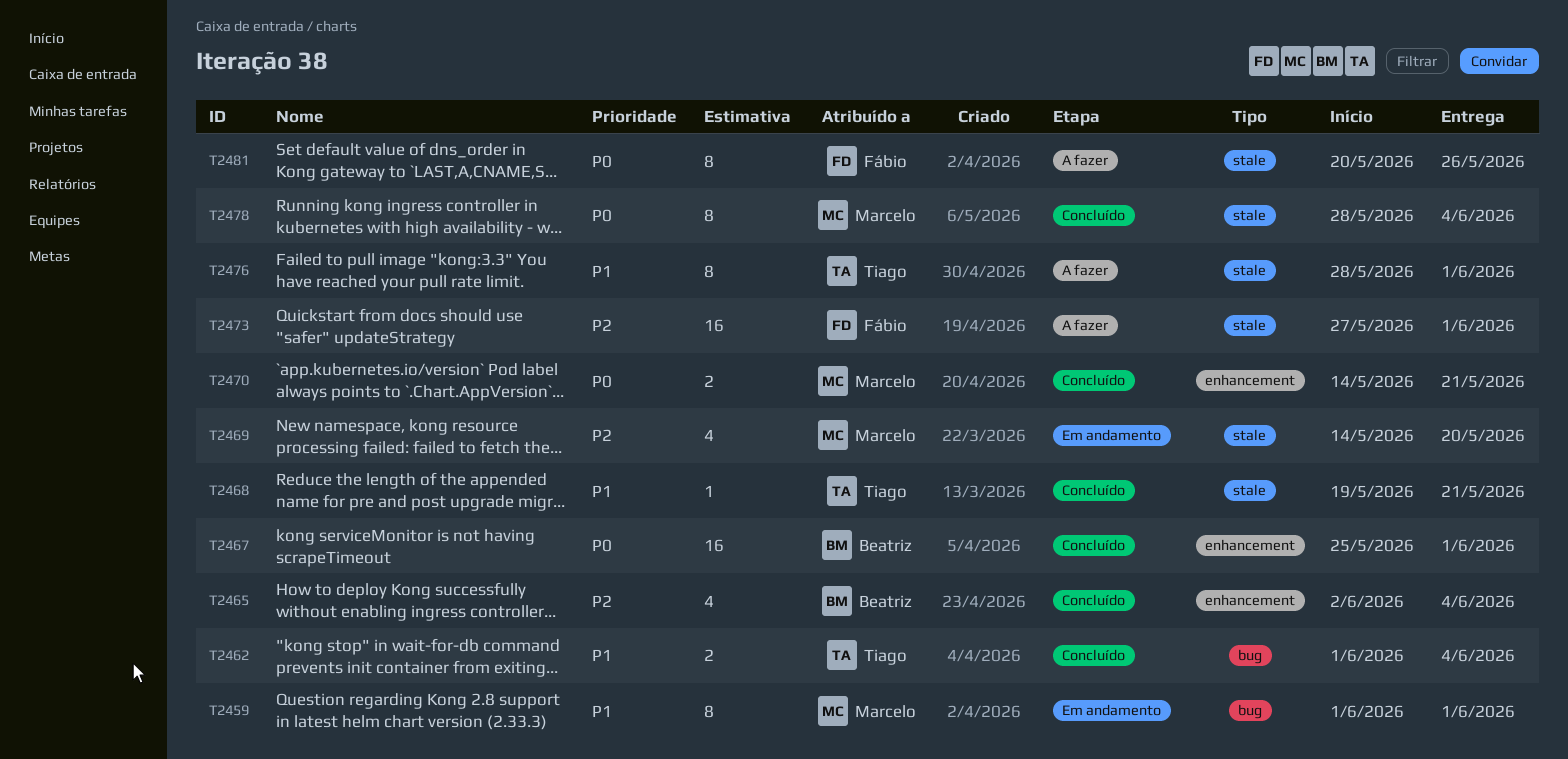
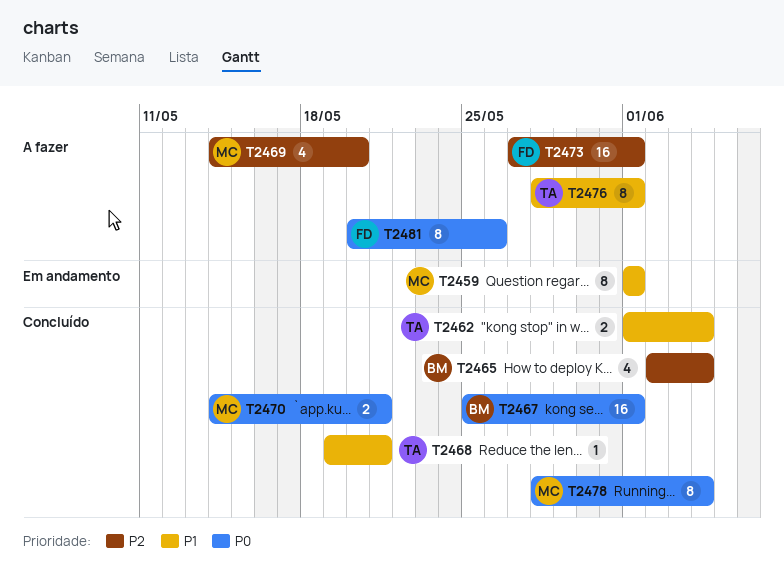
T2469, status: Em andamento -> A fazer

